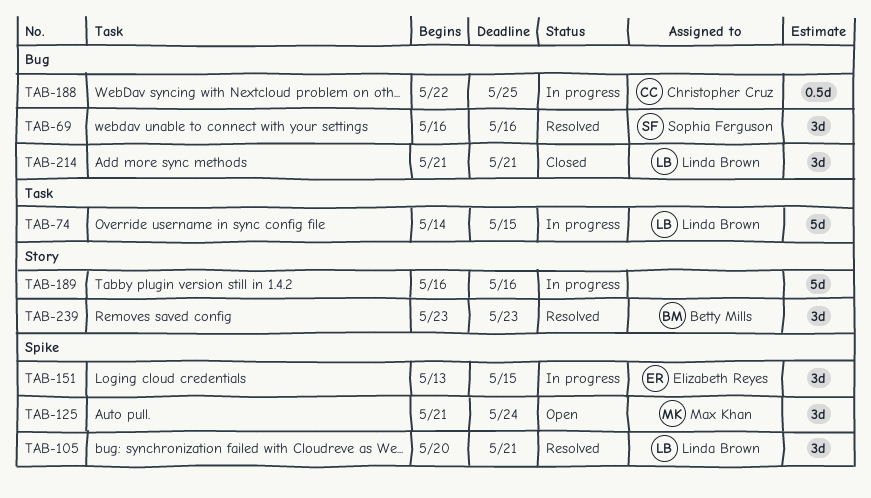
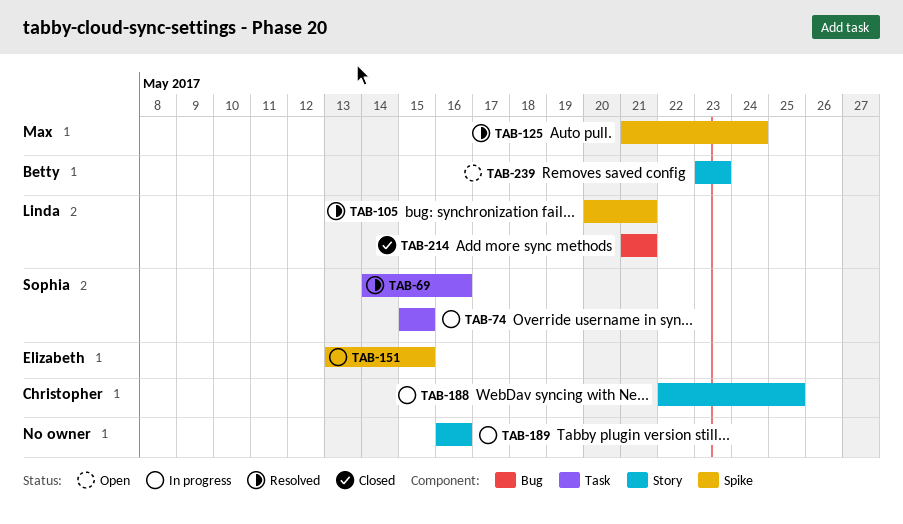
TAB-69, label: Bug -> Task
TAB-69, start: May 16 -> May 14
TAB-74, owner: Linda Brown -> Sophia Ferguson
TAB-74, start: May 14 -> May 15
TAB-125, status: Open -> Resolved
TAB-188, label: Bug -> Story
TAB-239, status: Resolved -> Open

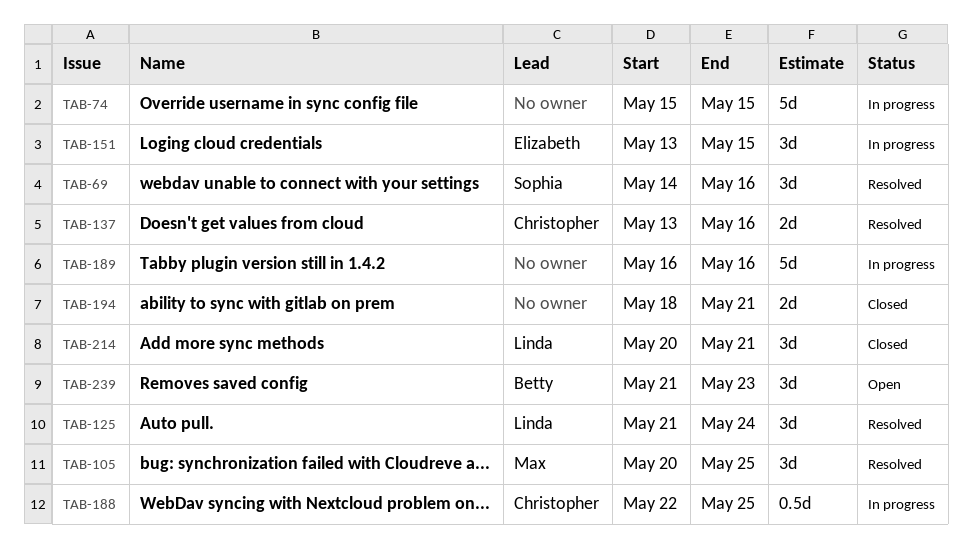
TAB-74, owner: Sophia -> none
TAB-105, owner: Linda -> Max
TAB-105, due: May 21 -> May 25
TAB-125, owner: Max -> Linda
TAB-137: none -> present
TAB-194: none -> present
TAB-214, start: May 21 -> May 20
TAB-239, start: May 23 -> May 21

